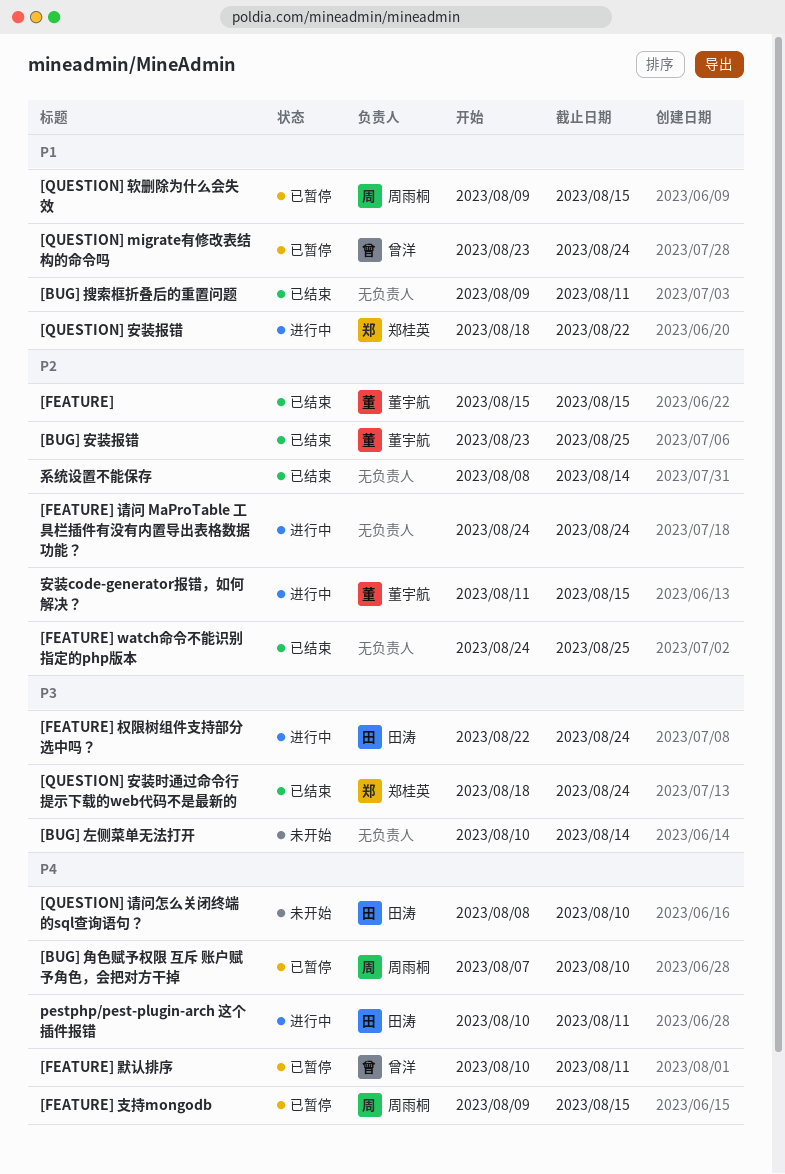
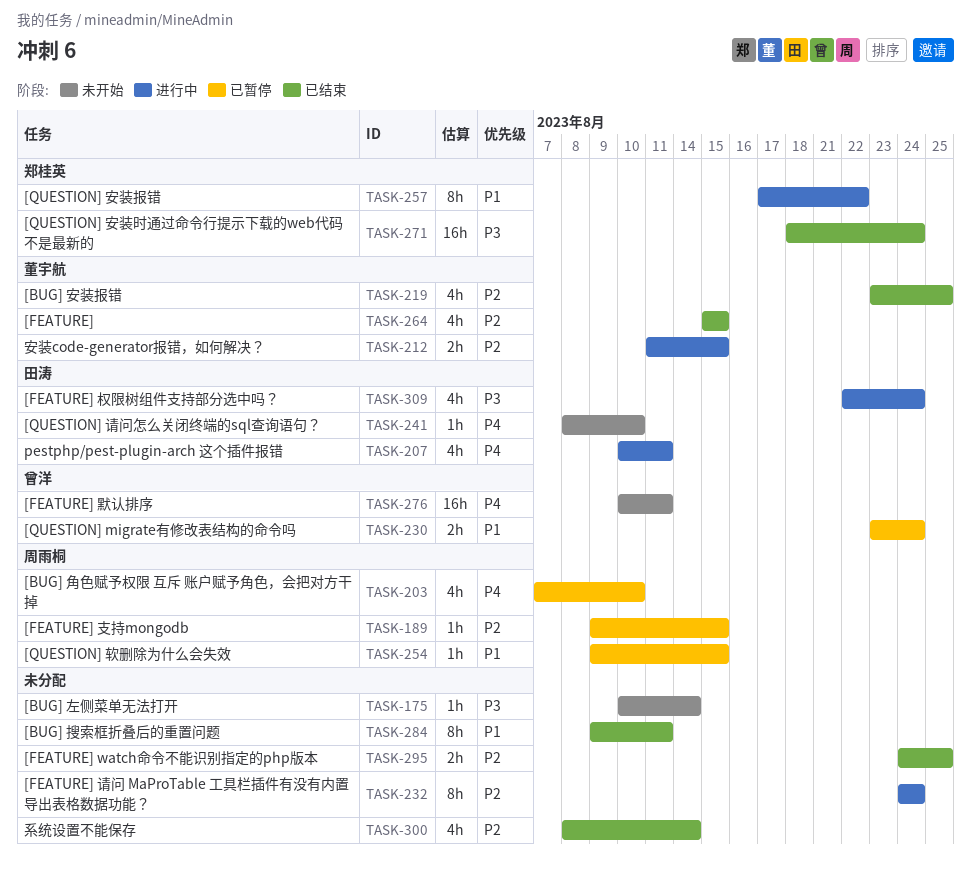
[FEATURE] 支持mongodb, priority: P4 -> P2
[FEATURE] 默认排序, status: 已暂停 -> 未开始
[QUESTION] 安装报错, start: Aug 18 -> Aug 17

